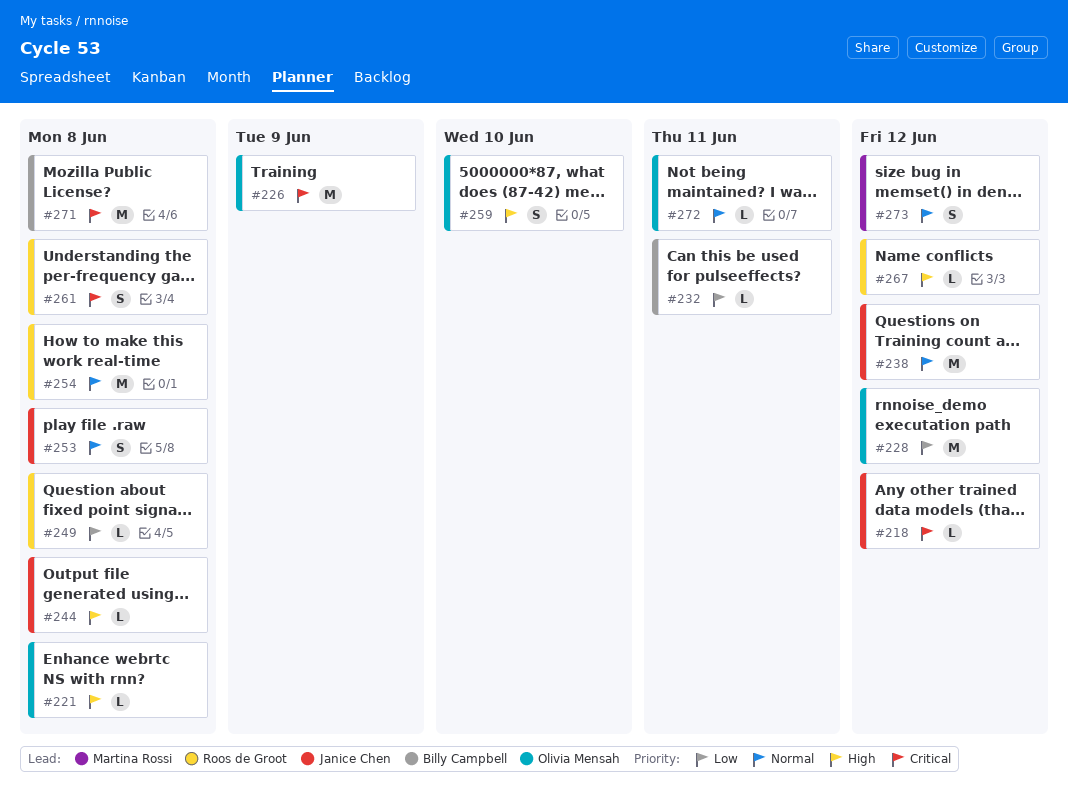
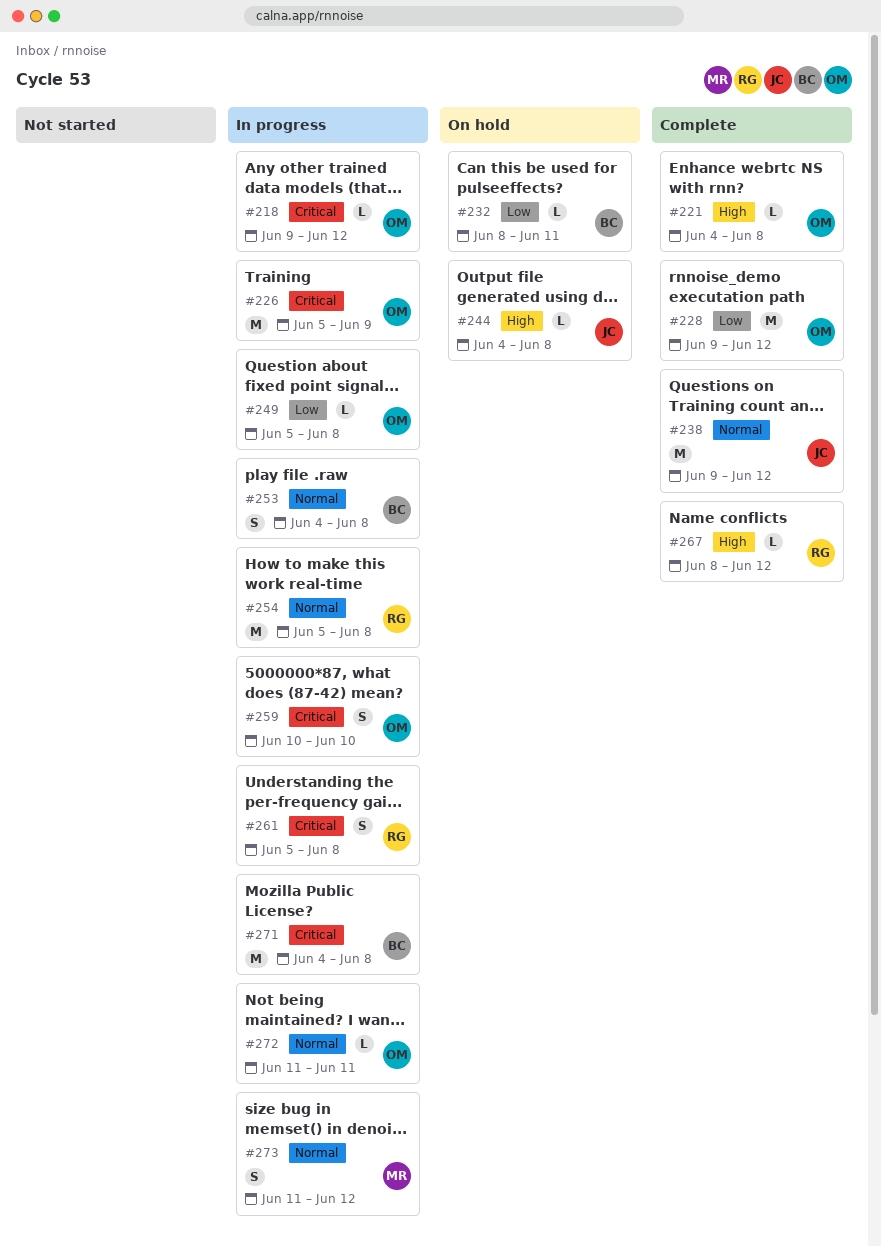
#218, owner: Janice Chen -> Olivia Mensah
#249, owner: Roos de Groot -> Olivia Mensah
#253, owner: Janice Chen -> Billy Campbell
#259, priority: High -> Critical

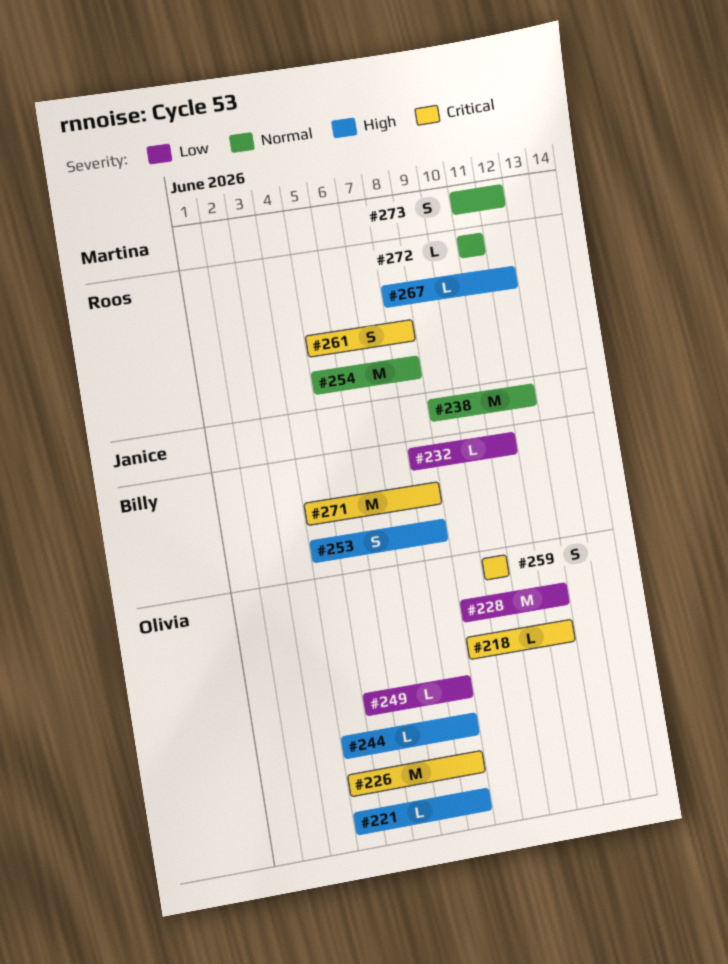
#226, start: Jun 5 -> Jun 4
#226, due: Jun 9 -> Jun 8
#244, owner: Janice -> Olivia
#253, priority: Normal -> High
#272, owner: Olivia -> Roos

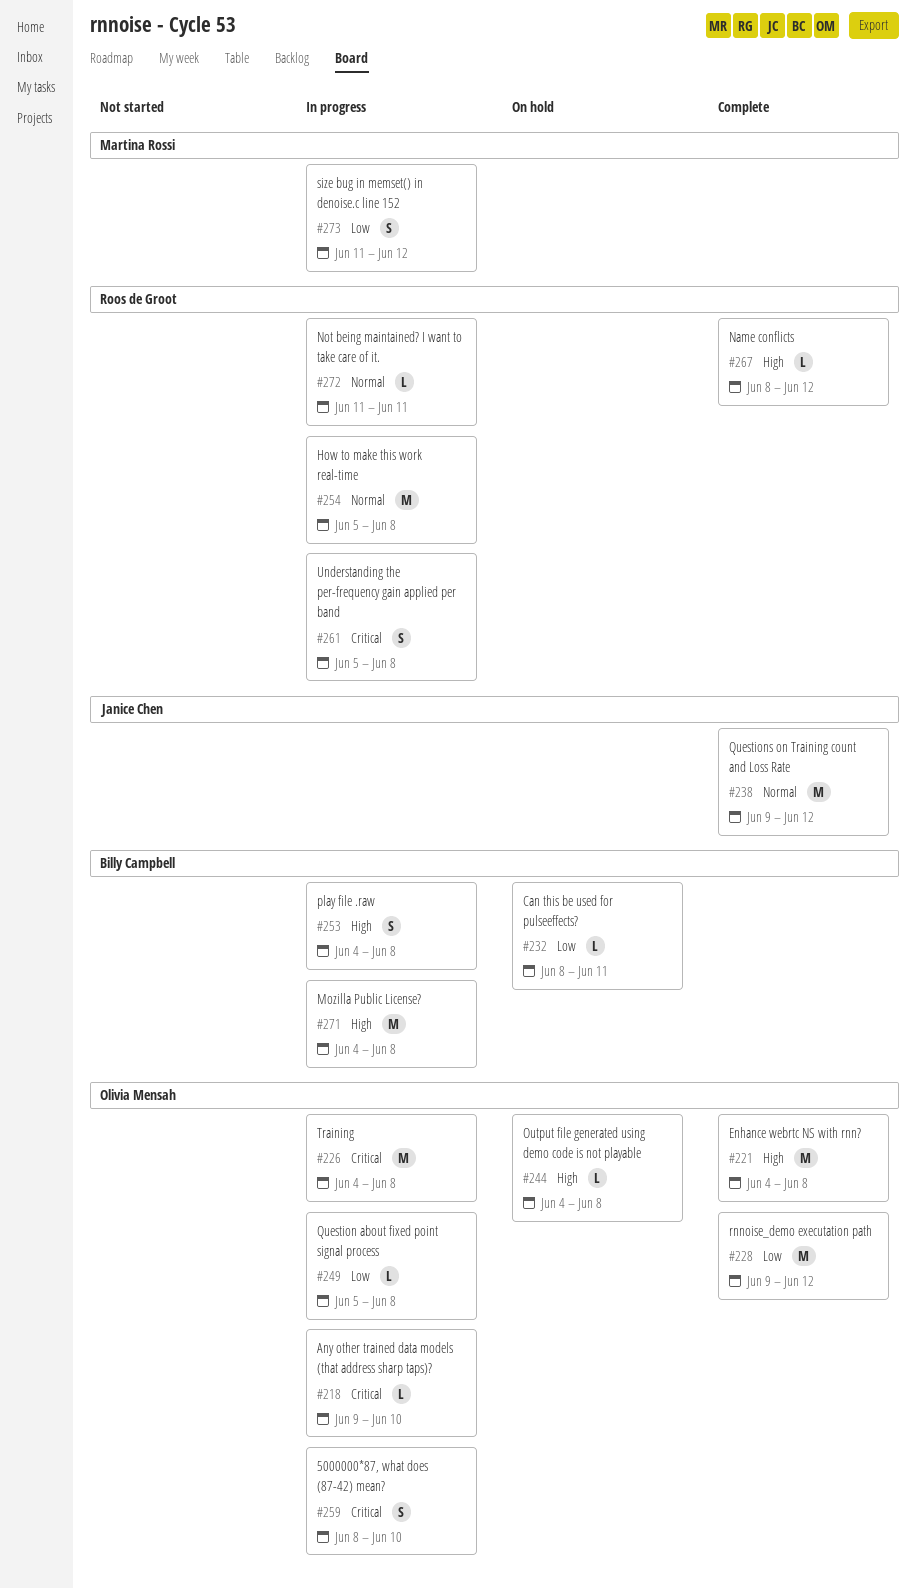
#218, due: Jun 12 -> Jun 10
#221, estimate: L -> M
#259, start: Jun 10 -> Jun 8
#271, priority: Critical -> High
#273, priority: Normal -> Low

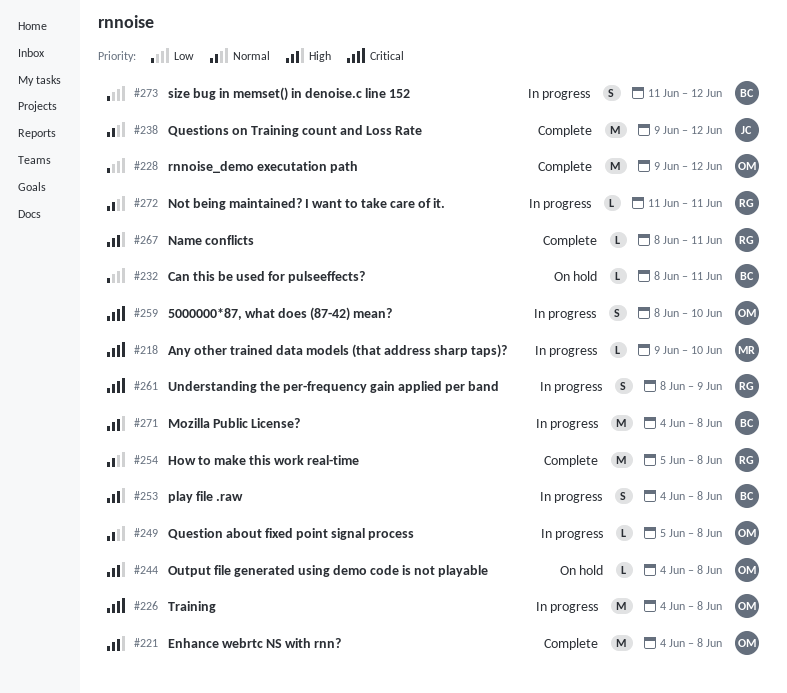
#218, owner: Olivia Mensah -> Martina Rossi
#249, priority: Low -> Normal
#254, status: In progress -> Complete
#261, start: Jun 5 -> Jun 8
#261, due: Jun 8 -> Jun 9
#267, due: Jun 12 -> Jun 11
#273, owner: Martina Rossi -> Billy Campbell

